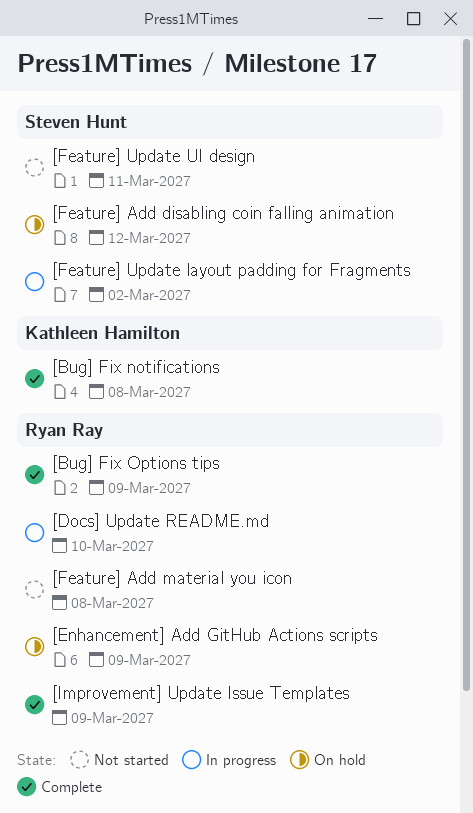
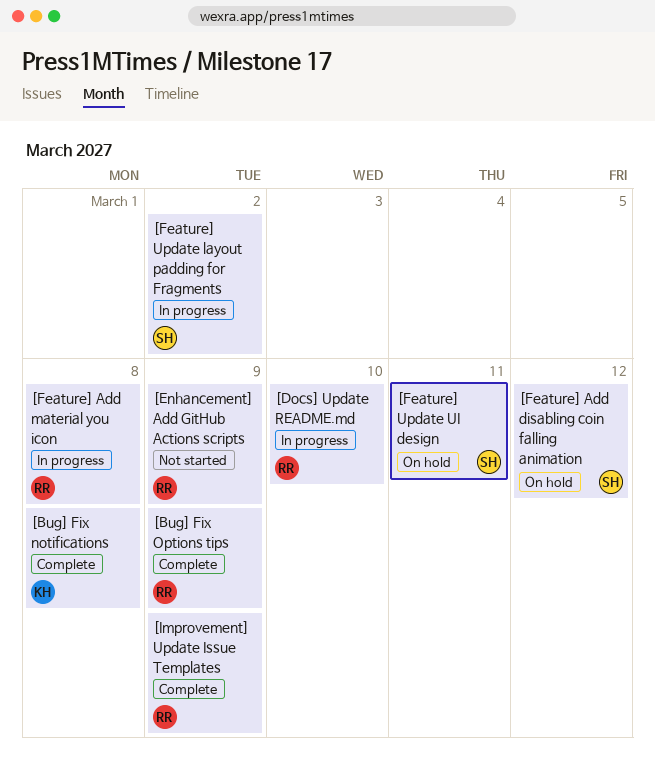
[Enhancement] Add GitHub Actions scripts, status: On hold -> Not started
[Feature] Add material you icon, status: Not started -> In progress
[Feature] Update UI design, status: Not started -> On hold

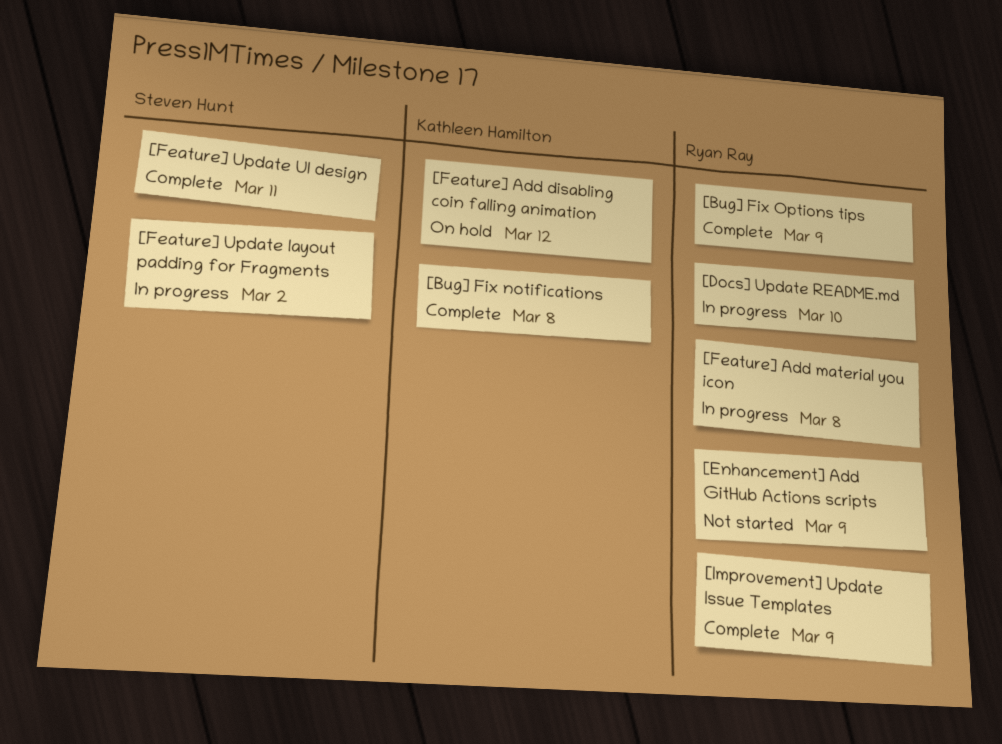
[Feature] Add disabling coin falling animation, owner: Steven Hunt -> Kathleen Hamilton
[Feature] Update UI design, status: On hold -> Complete

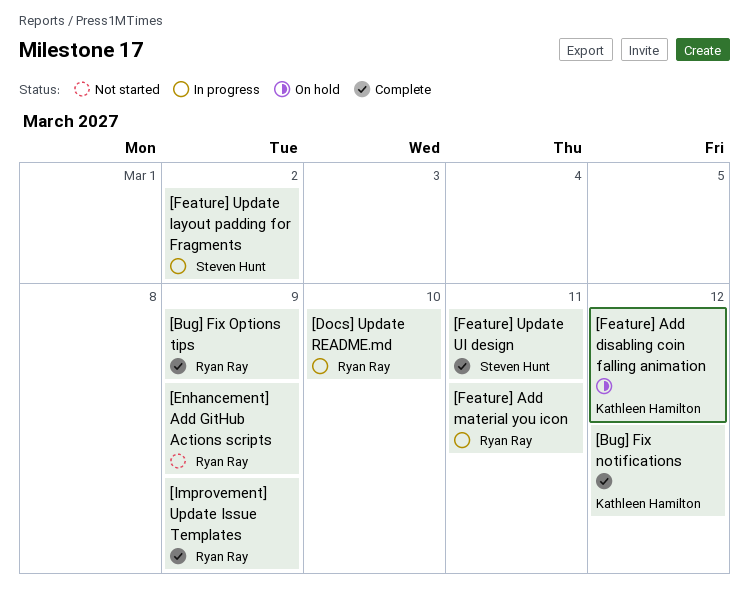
[Bug] Fix notifications, due: Mar 8 -> Mar 12
[Feature] Add material you icon, due: Mar 8 -> Mar 11

